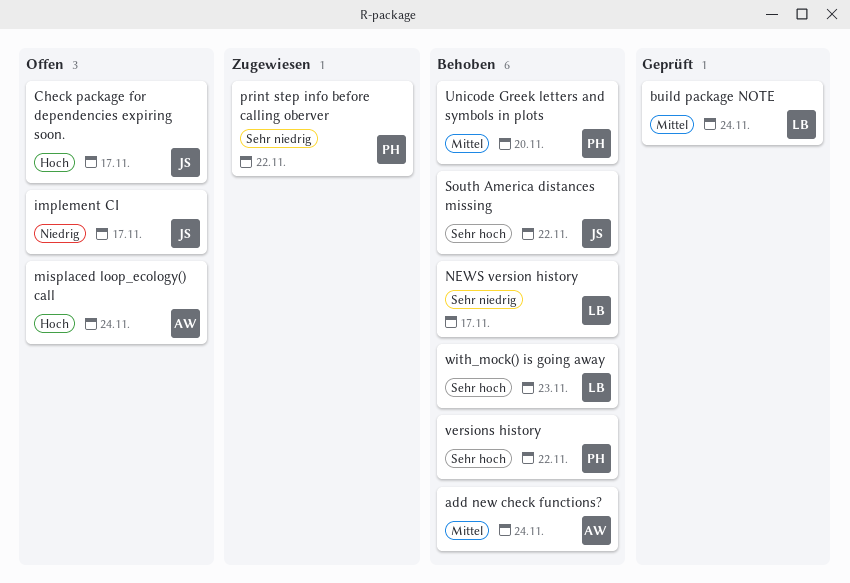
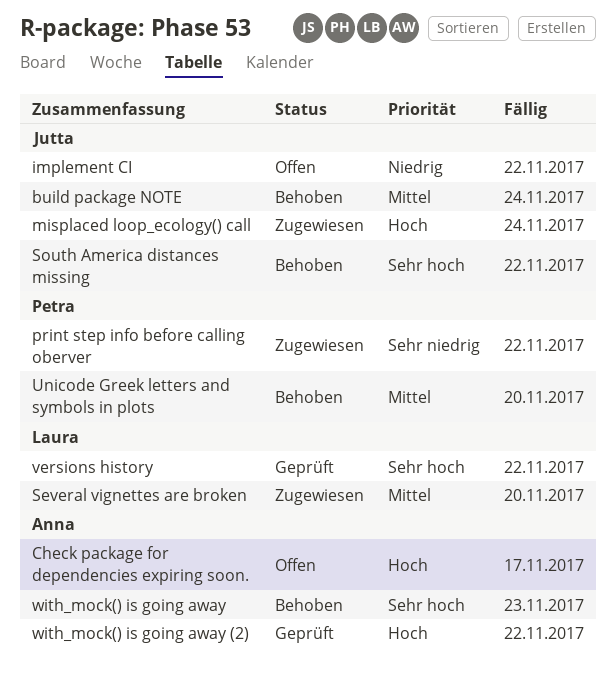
add new check functions?: present -> none
build package NOTE, status: Geprüft -> Behoben
build package NOTE, owner: Laura -> Jutta
Check package for dependencies expiring soon., owner: Jutta -> Anna
implement CI, due: Nov 17 -> Nov 22
misplaced loop_ecology() call, status: Offen -> Zugewiesen
misplaced loop_ecology() call, owner: Anna -> Jutta
NEWS version history: present -> none
Several vignettes are broken: none -> present
versions history, status: Behoben -> Geprüft
versions history, owner: Petra -> Laura
with_mock() is going away, owner: Laura -> Anna
with_mock() is going away (2): none -> present

